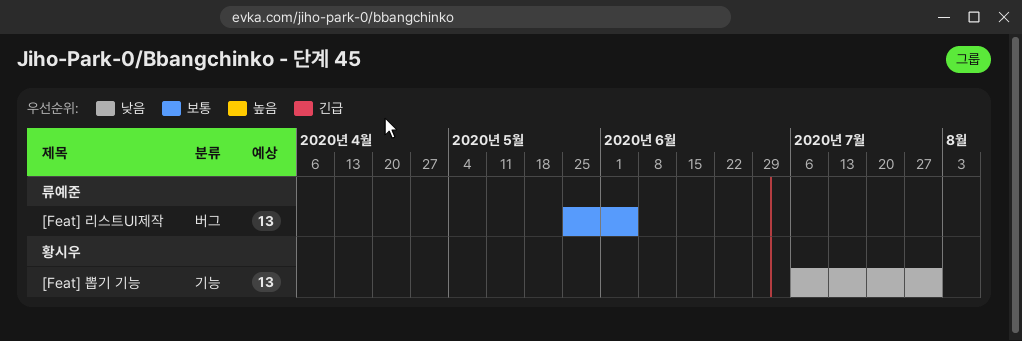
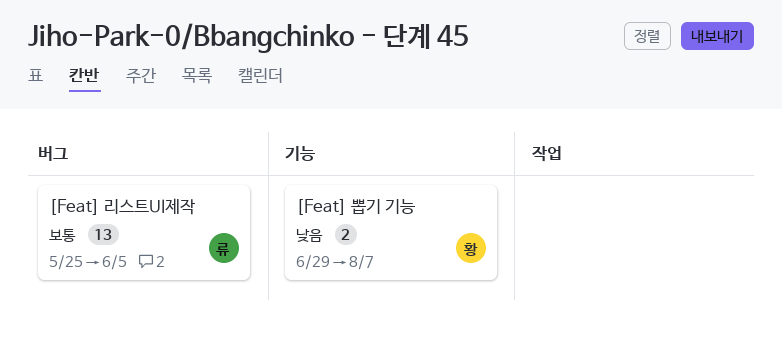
[Feat] 뽑기 기능, estimate: 13 -> 2
[Feat] 뽑기 기능, start: Jul 6 -> Jun 29
[Feat] 뽑기 기능, due: Jul 31 -> Aug 7

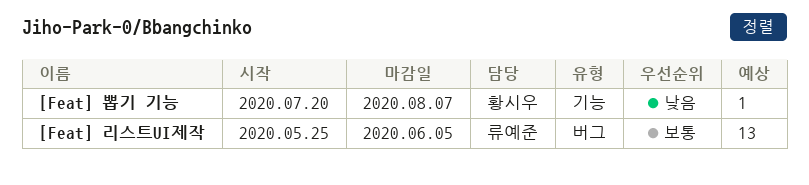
[Feat] 뽑기 기능, estimate: 2 -> 1
[Feat] 뽑기 기능, start: Jun 29 -> Jul 20

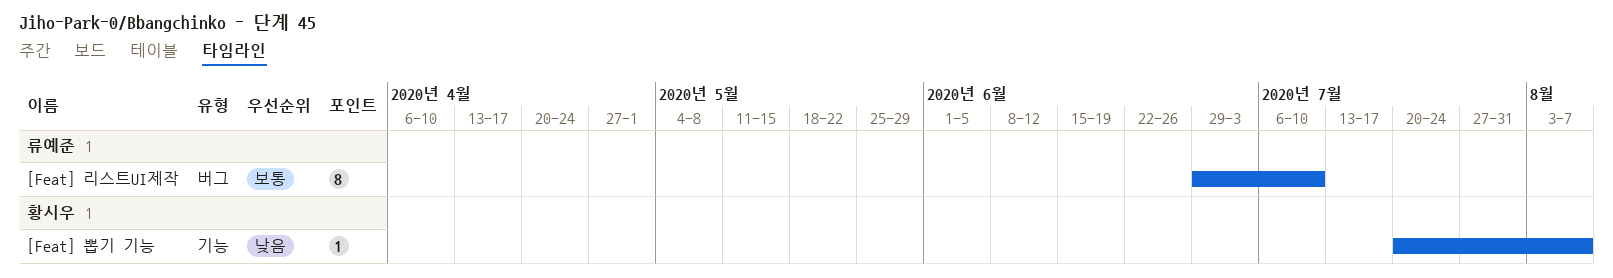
[Feat] 리스트UI제작, estimate: 13 -> 8
[Feat] 리스트UI제작, start: May 25 -> Jun 29
[Feat] 리스트UI제작, due: Jun 5 -> Jul 10

